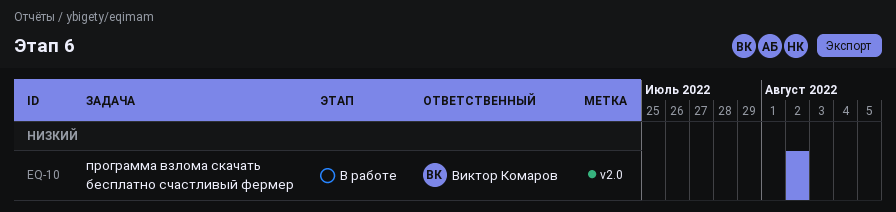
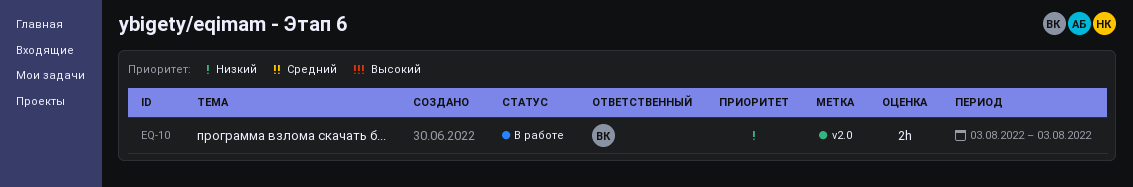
EQ-10, start: Aug 2 -> Aug 3
EQ-10, due: Aug 2 -> Aug 3

